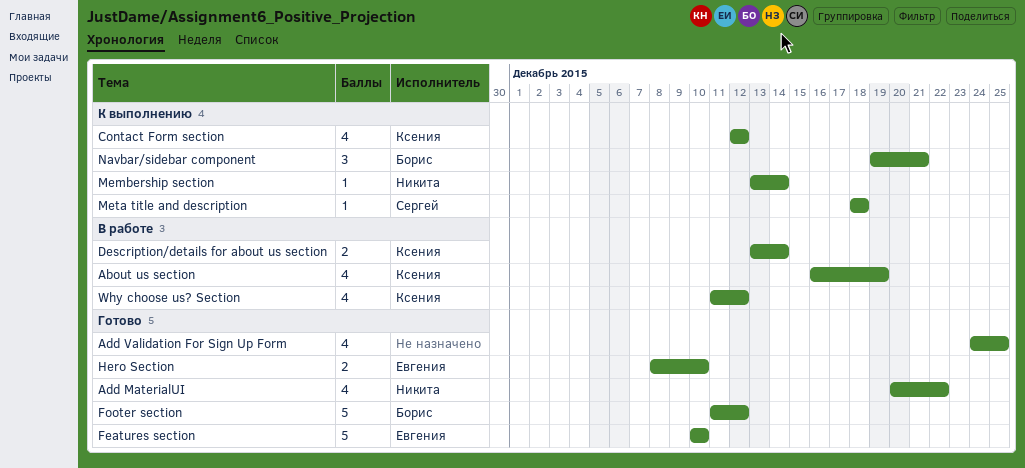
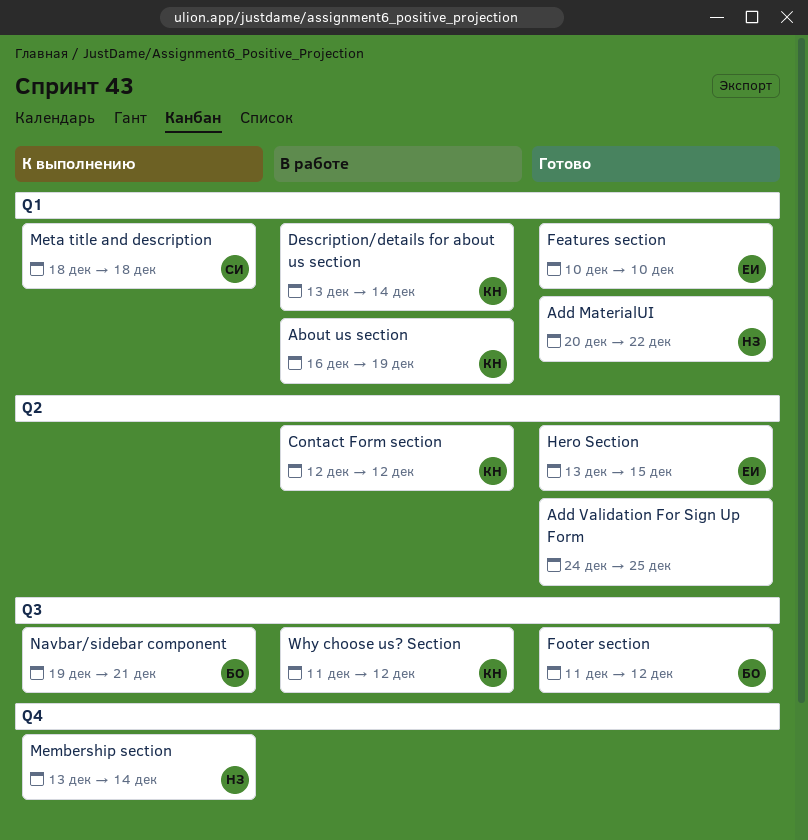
Contact Form section, status: К выполнению -> В работе
Hero Section, start: Dec 8 -> Dec 13
Hero Section, due: Dec 10 -> Dec 15

